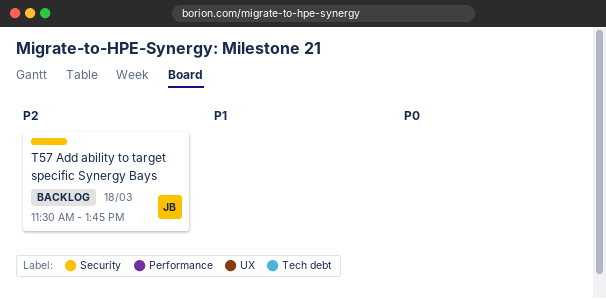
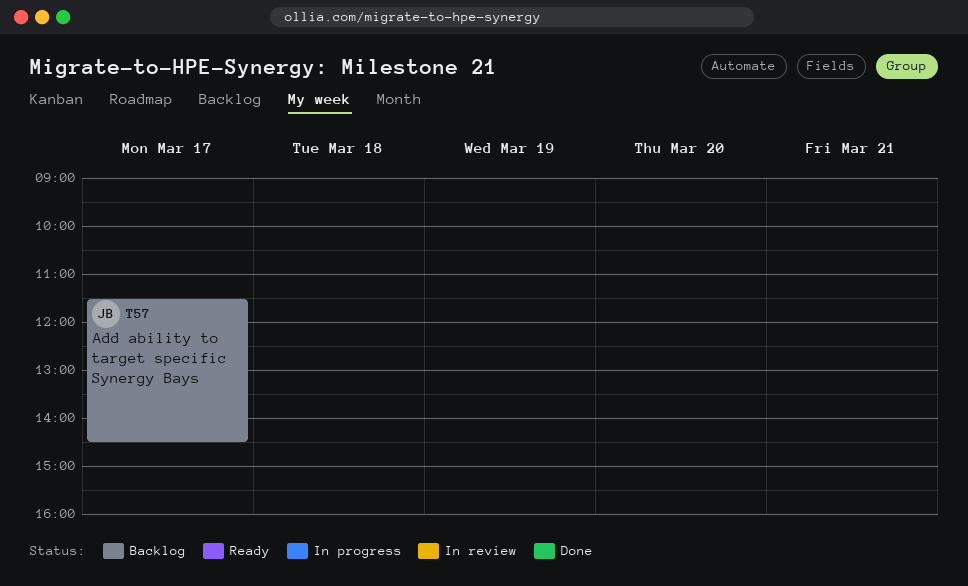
T57, day: Mar 18 -> Mar 17
T57, ends: 13:45 -> 14:30

